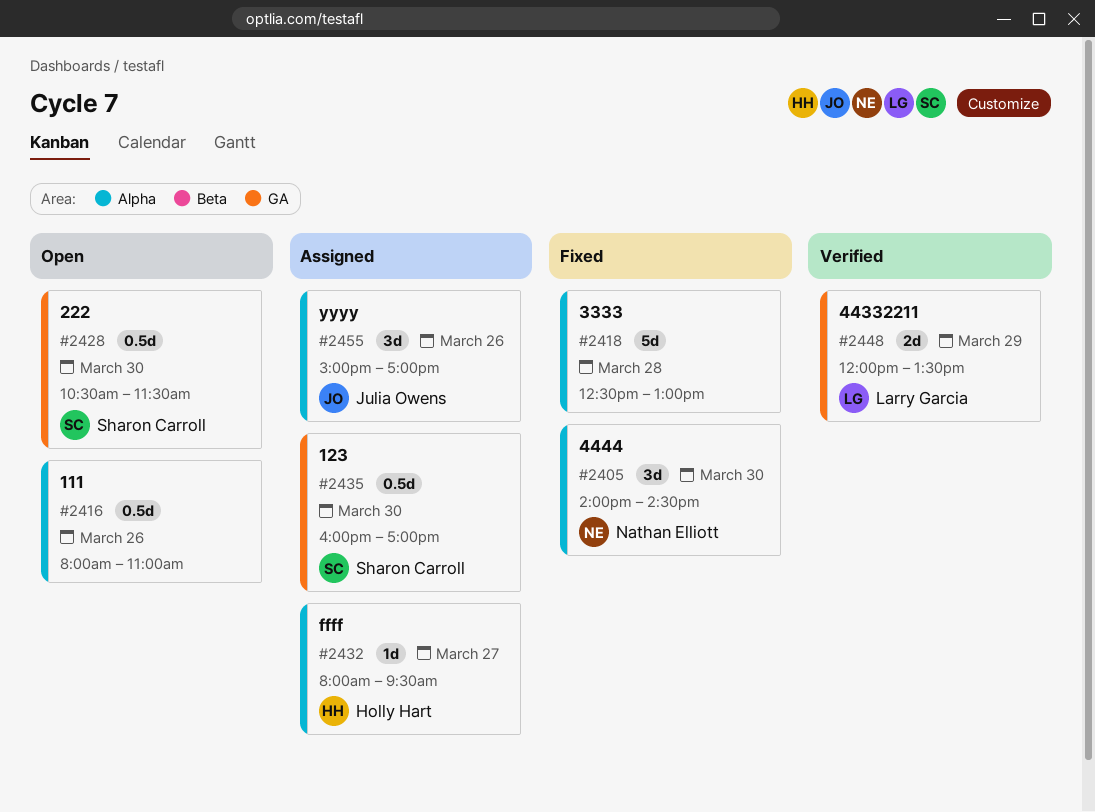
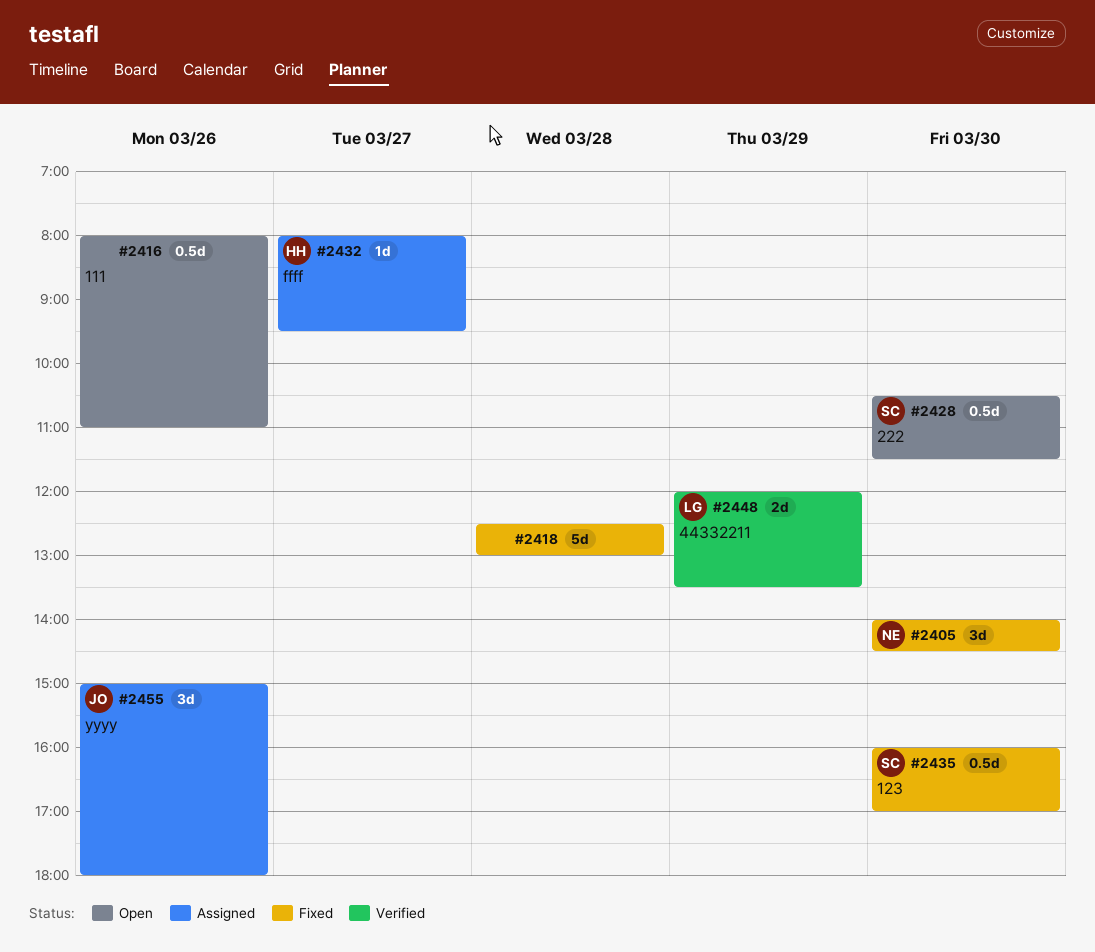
#2435, status: Assigned -> Fixed
#2455, ends: 17:00 -> 18:00

